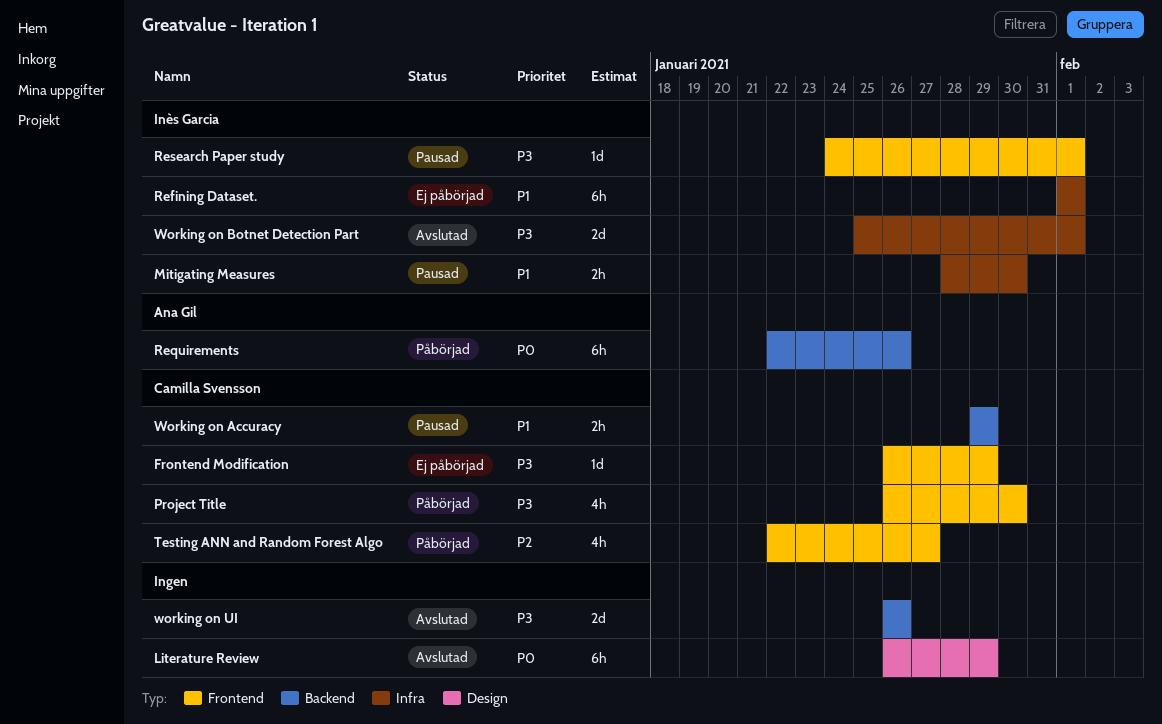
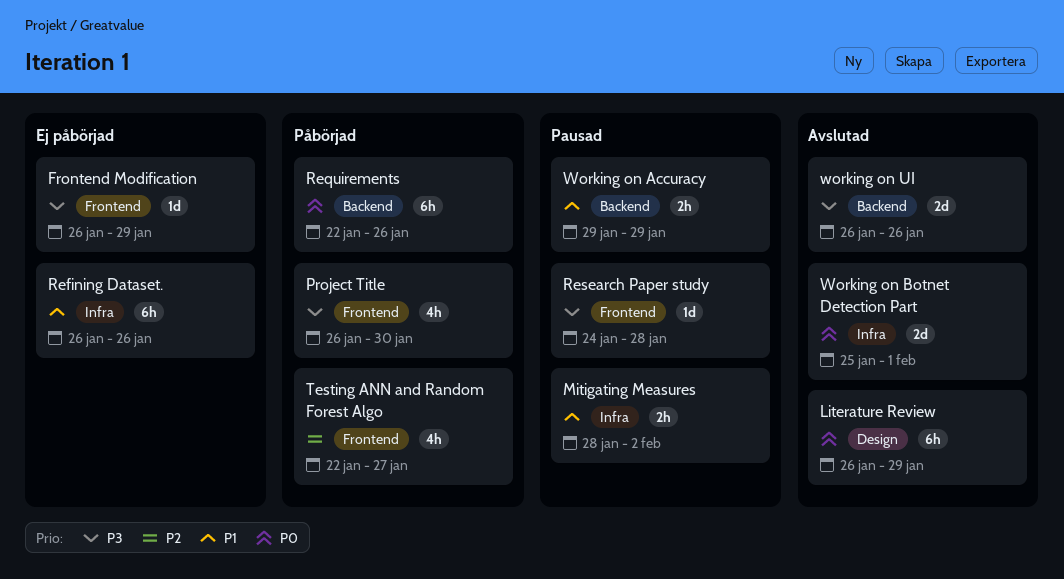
Mitigating Measures, due: Jan 30 -> Feb 2
Refining Dataset., start: Feb 1 -> Jan 26
Refining Dataset., due: Feb 1 -> Jan 26
Research Paper study, due: Feb 1 -> Jan 28
Working on Botnet Detection Part, priority: P3 -> P0

